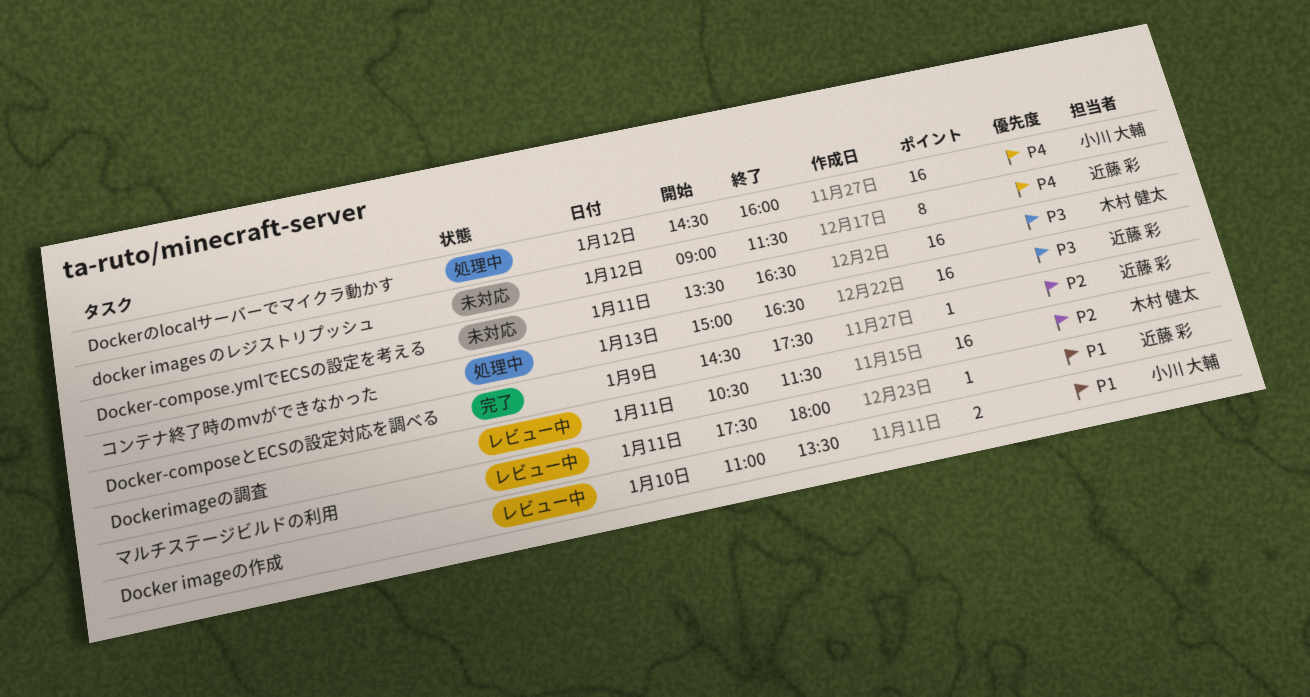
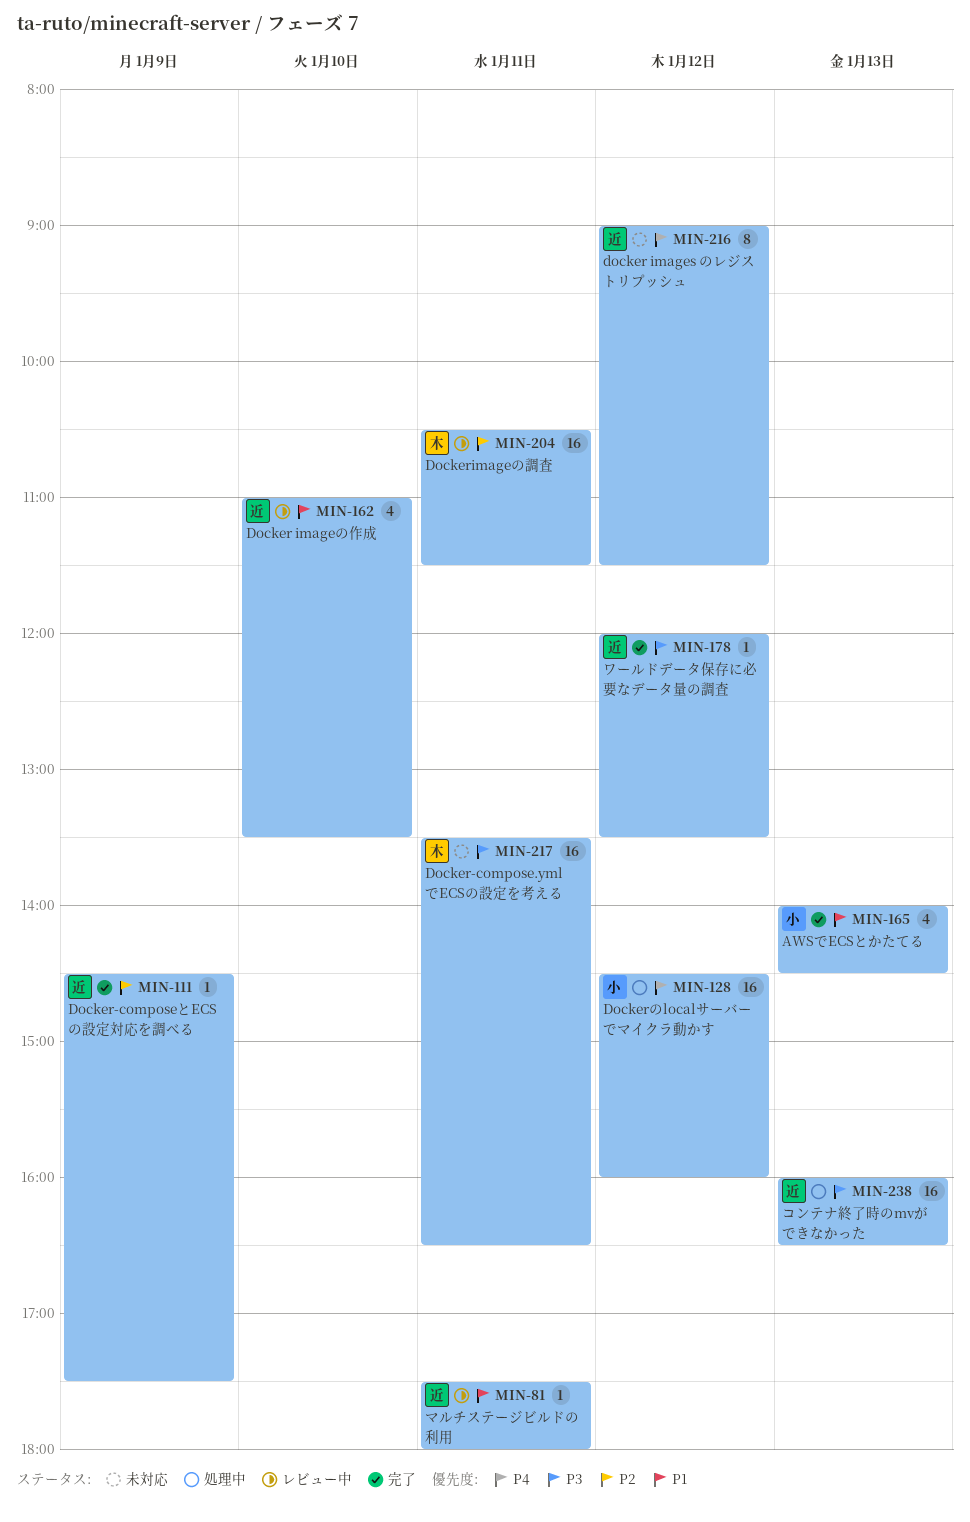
AWSでECSとかたてる: none -> present
Docker imageの作成, owner: 小川 大輔 -> 近藤 彩
Docker imageの作成, estimate: 2 -> 4
コンテナ終了時のmvができなかった, begins: 15:00 -> 16:00
ワールドデータ保存に必要なデータ量の調査: none -> present

